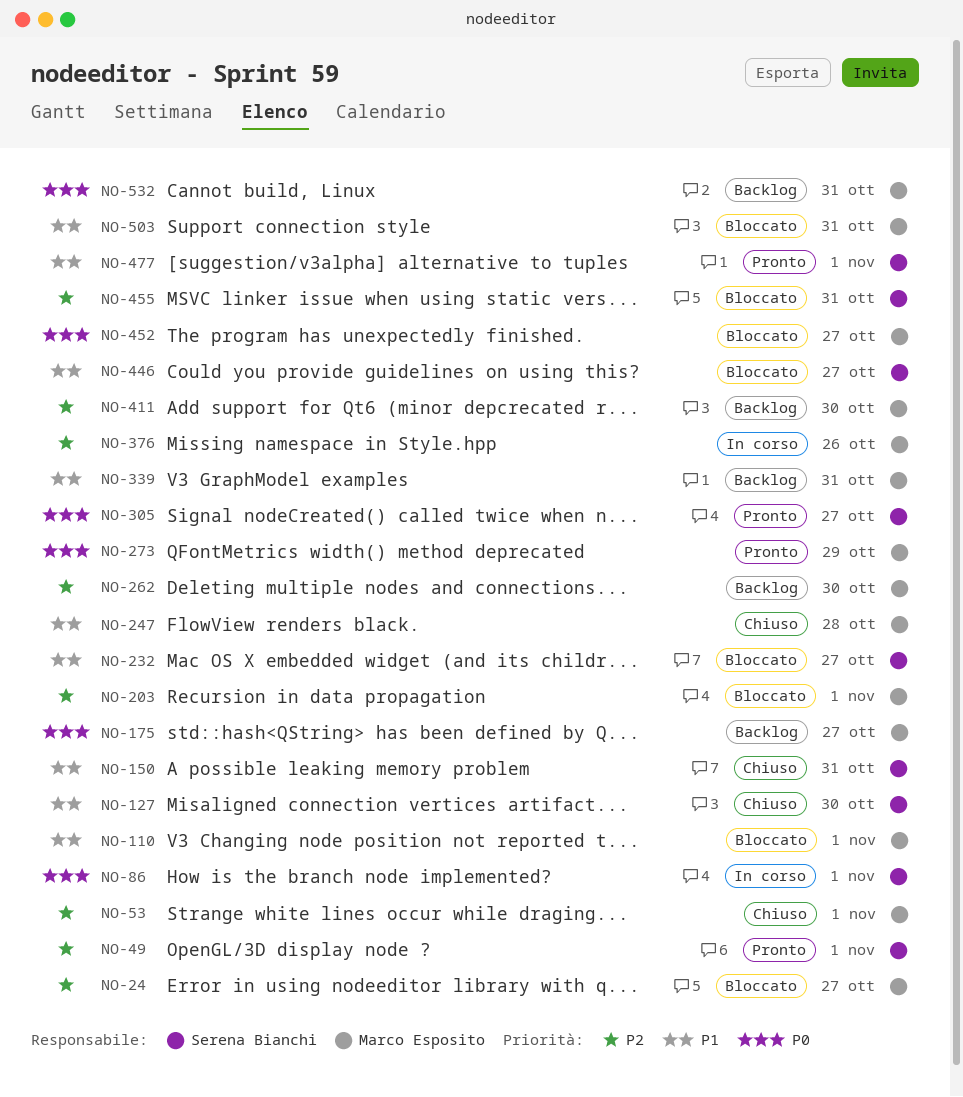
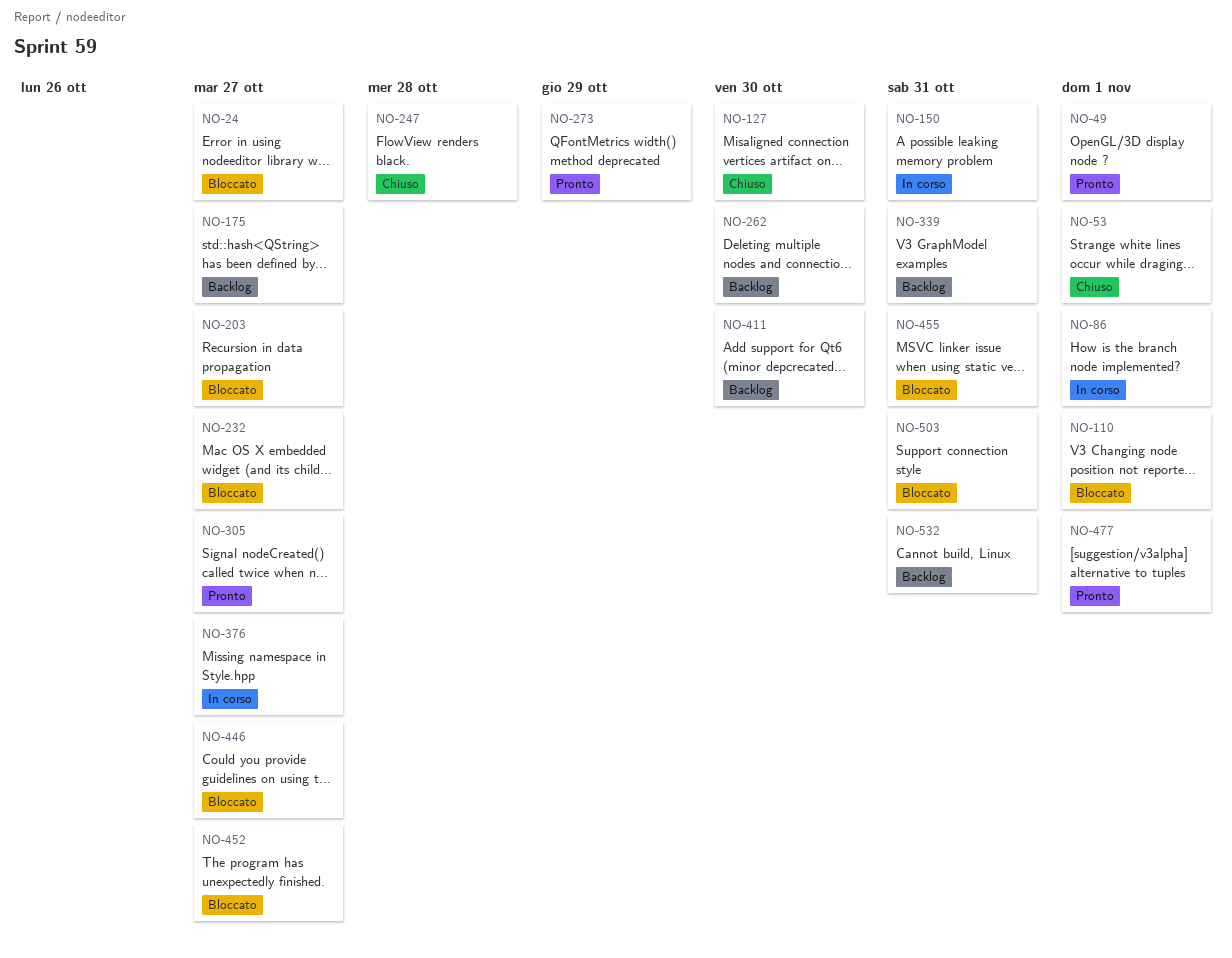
NO-150, status: Chiuso -> In corso
NO-203, due: Nov 1 -> Oct 27
NO-376, due: Oct 26 -> Oct 27

